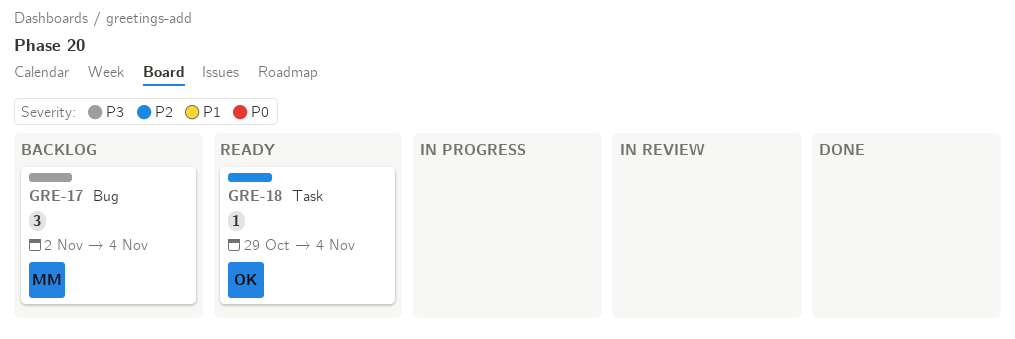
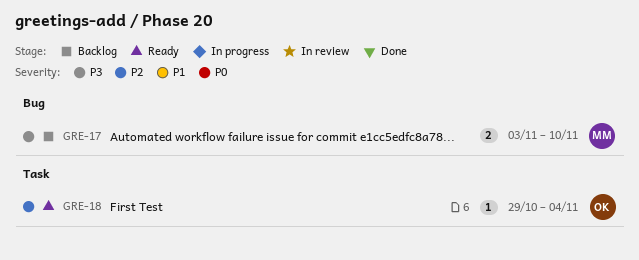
GRE-17, estimate: 3 -> 2
GRE-17, start: Nov 2 -> Nov 3
GRE-17, due: Nov 4 -> Nov 10

